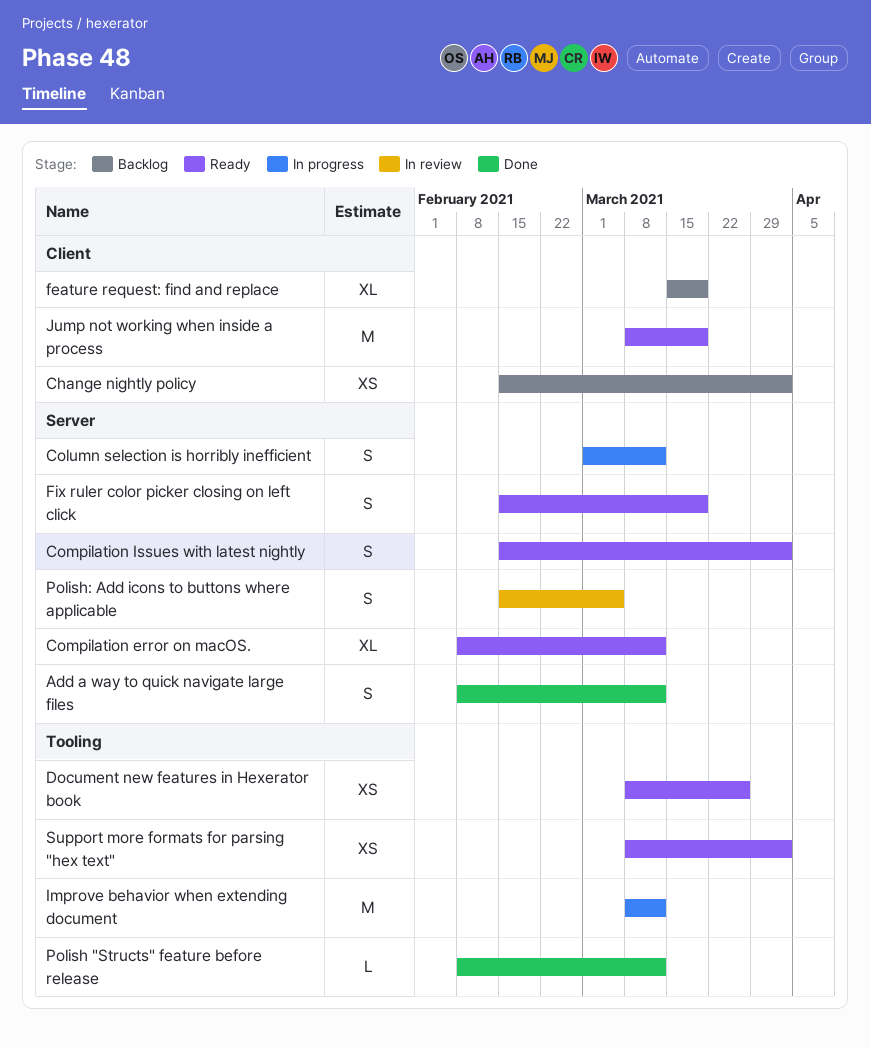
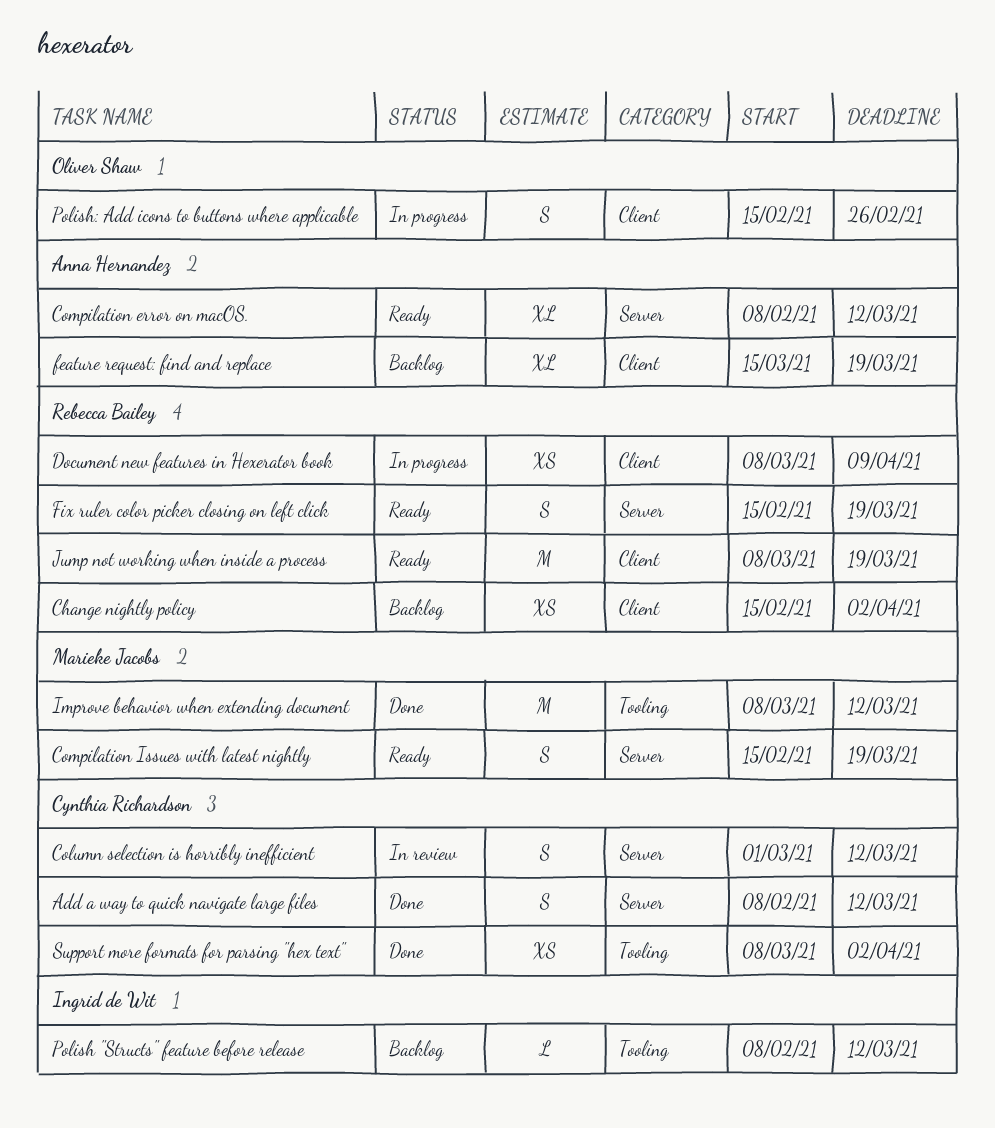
Column selection is horribly inefficient, status: In progress -> In review
Compilation Issues with latest nightly, due: Apr 2 -> Mar 19
Document new features in Hexerator book, status: Ready -> In progress
Document new features in Hexerator book, label: Tooling -> Client
Document new features in Hexerator book, due: Mar 26 -> Apr 9
Improve behavior when extending document, status: In progress -> Done
Polish "Structs" feature before release, status: Done -> Backlog
Polish: Add icons to buttons where applicable, status: In review -> In progress
Polish: Add icons to buttons where applicable, label: Server -> Client
Polish: Add icons to buttons where applicable, due: Mar 5 -> Feb 26
Support more formats for parsing "hex text", status: Ready -> Done

